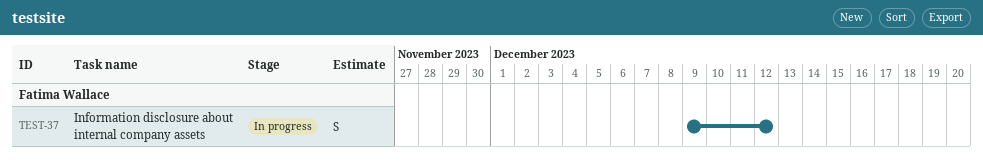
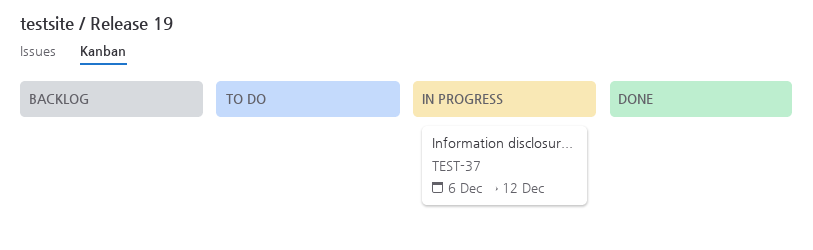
TEST-37, start: Dec 9 -> Dec 6

